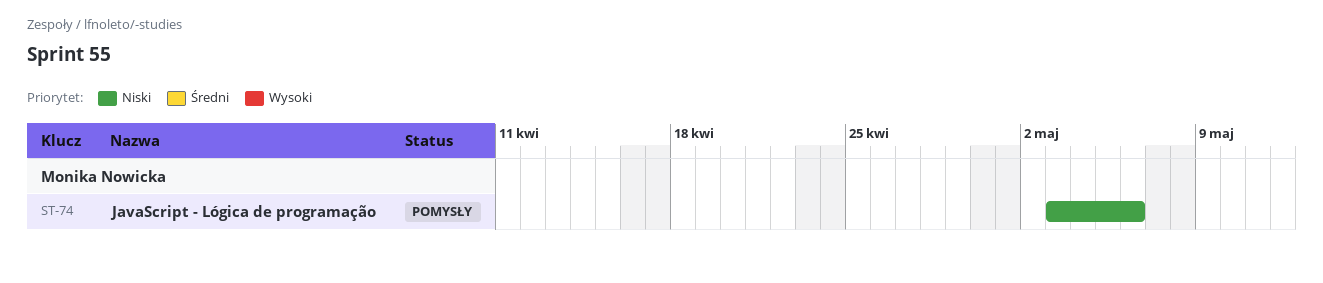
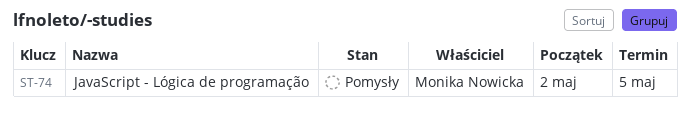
ST-74, start: May 3 -> May 2
ST-74, due: May 6 -> May 5

